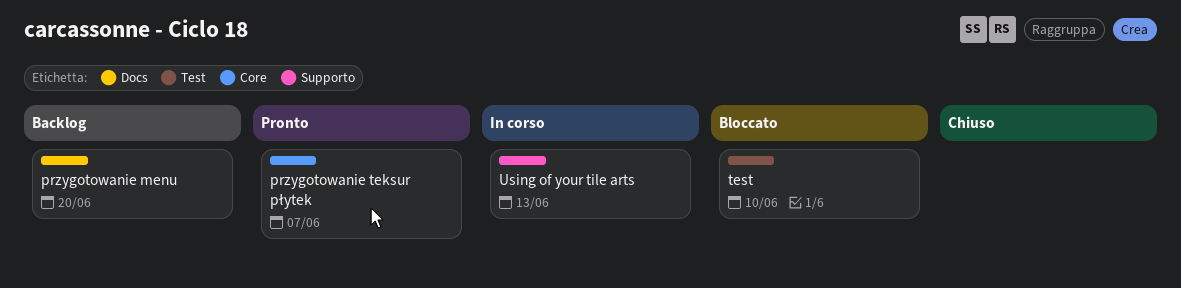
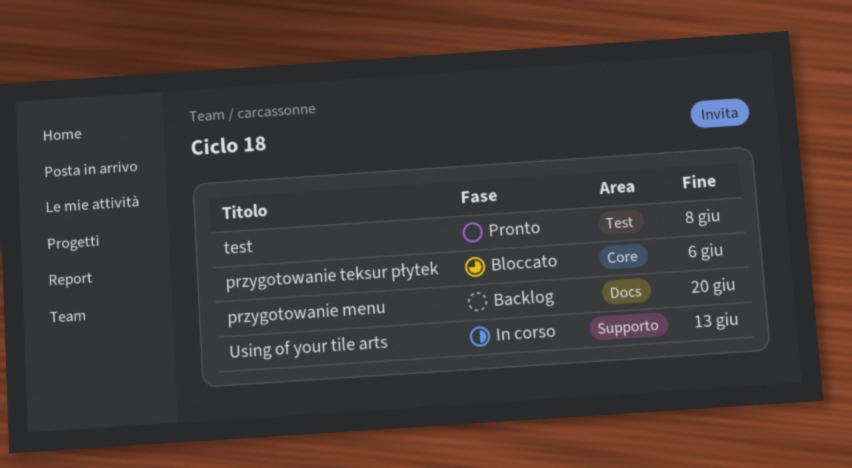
przygotowanie teksur płytek, status: Pronto -> Bloccato
przygotowanie teksur płytek, due: Jun 7 -> Jun 6
test, status: Bloccato -> Pronto
test, due: Jun 10 -> Jun 8

